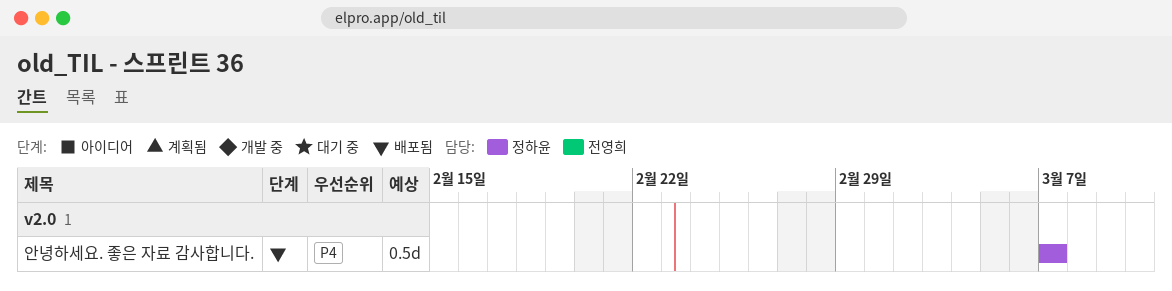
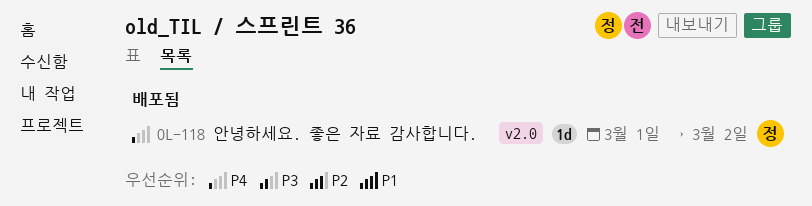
안녕하세요. 좋은 자료 감사합니다., estimate: 0.5d -> 1d
안녕하세요. 좋은 자료 감사합니다., start: Mar 7 -> Mar 1
안녕하세요. 좋은 자료 감사합니다., due: Mar 7 -> Mar 2

